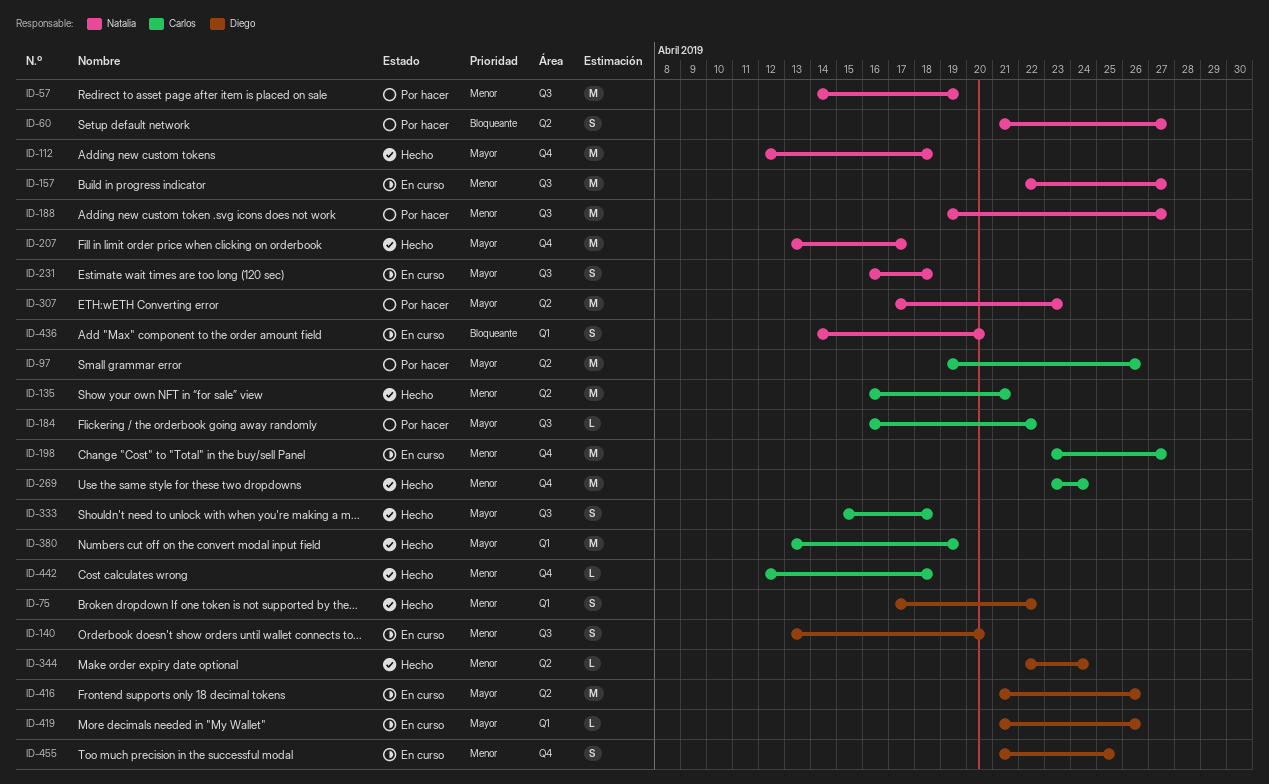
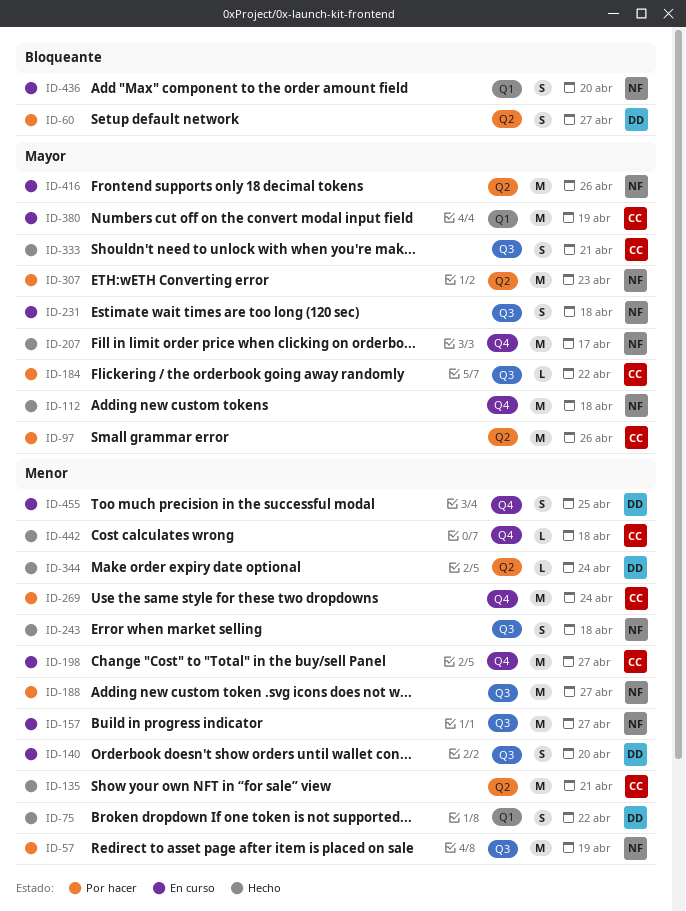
ID-60, owner: Natalia -> Diego
ID-243: none -> present
ID-269, status: Hecho -> Por hacer
ID-333, due: Apr 18 -> Apr 21
ID-380, status: Hecho -> En curso
ID-416, owner: Diego -> Natalia
ID-419: present -> none

